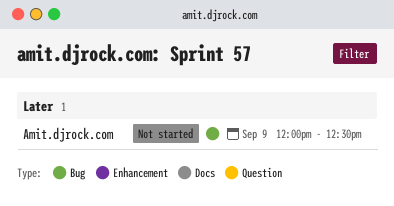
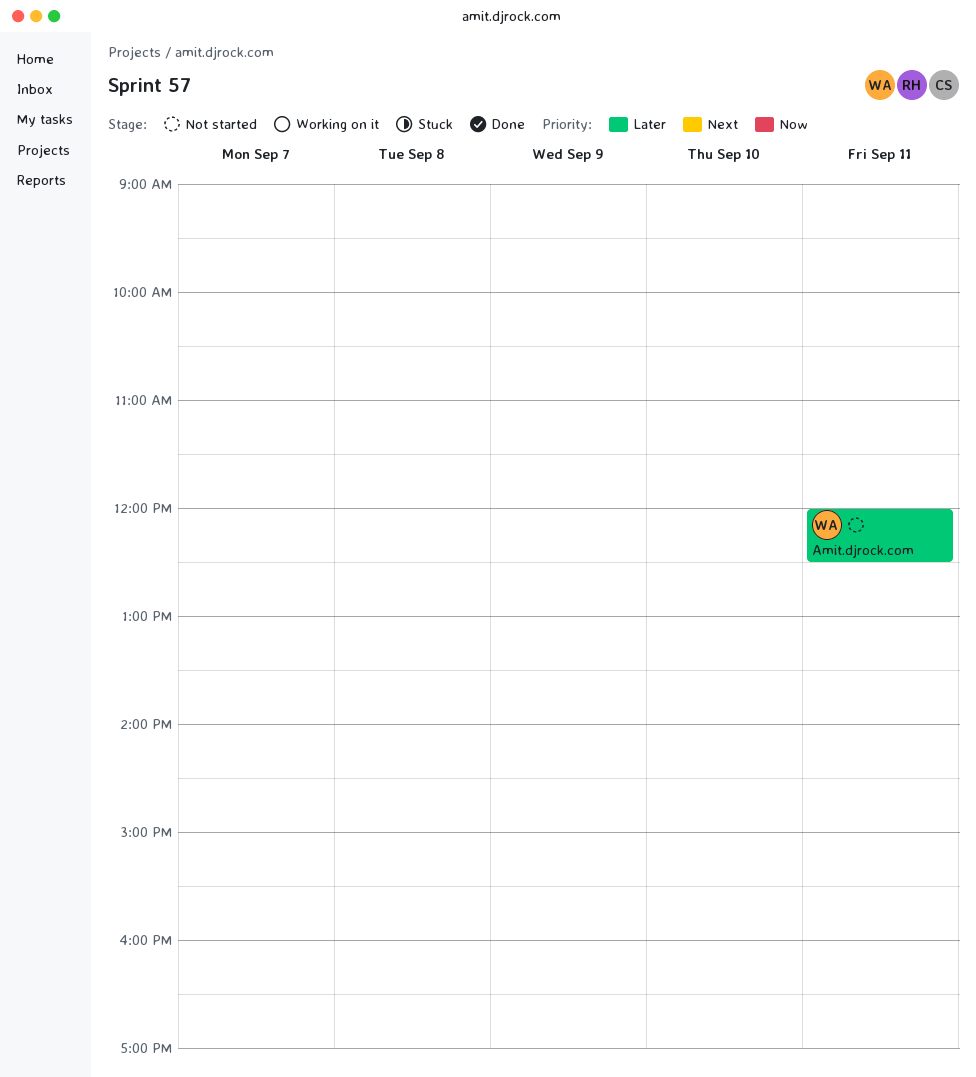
Amit.djrock.com, day: Sep 9 -> Sep 11

